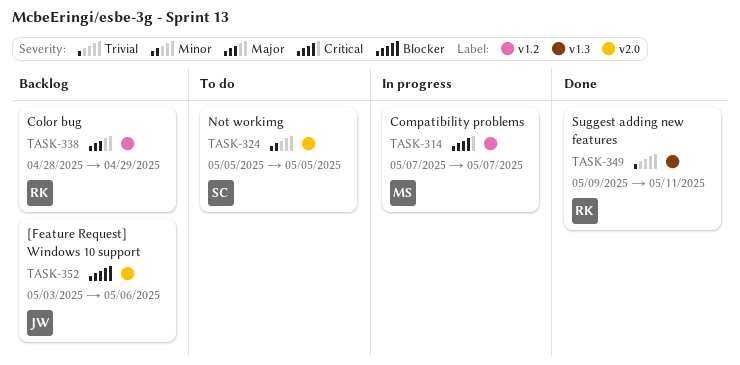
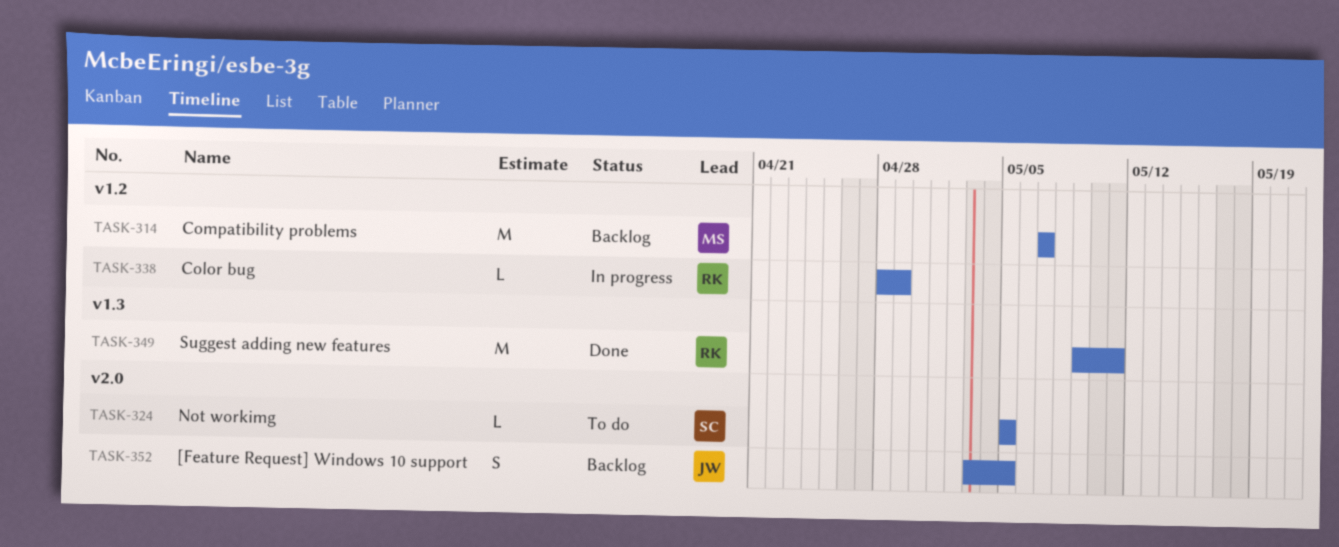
TASK-314, status: In progress -> Backlog
TASK-338, status: Backlog -> In progress
TASK-352, due: May 6 -> May 5

